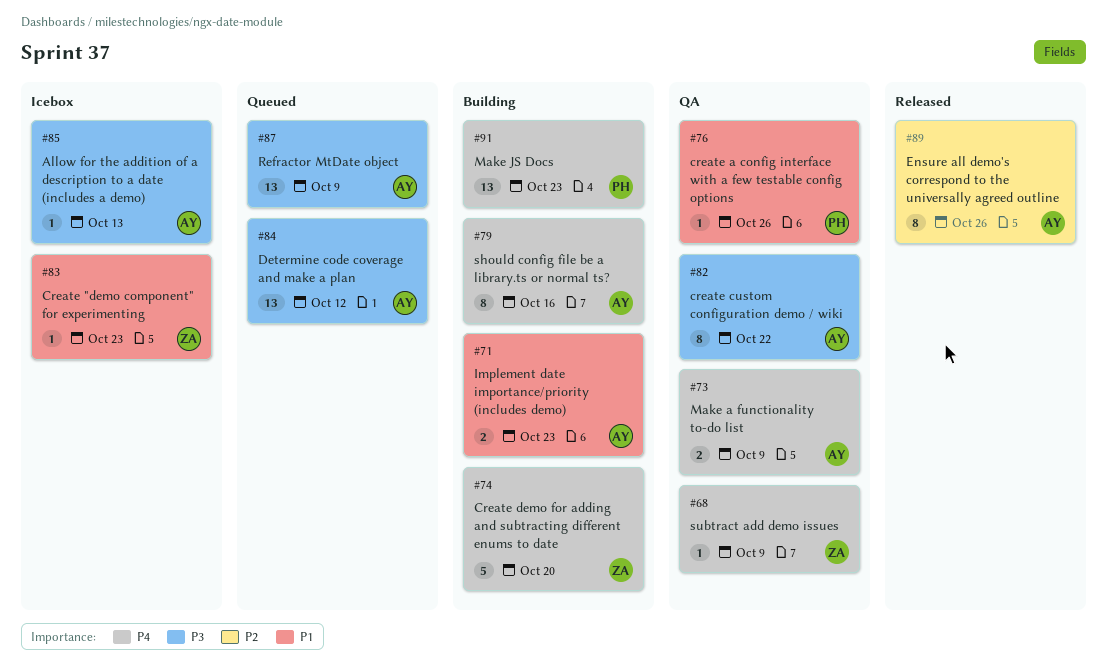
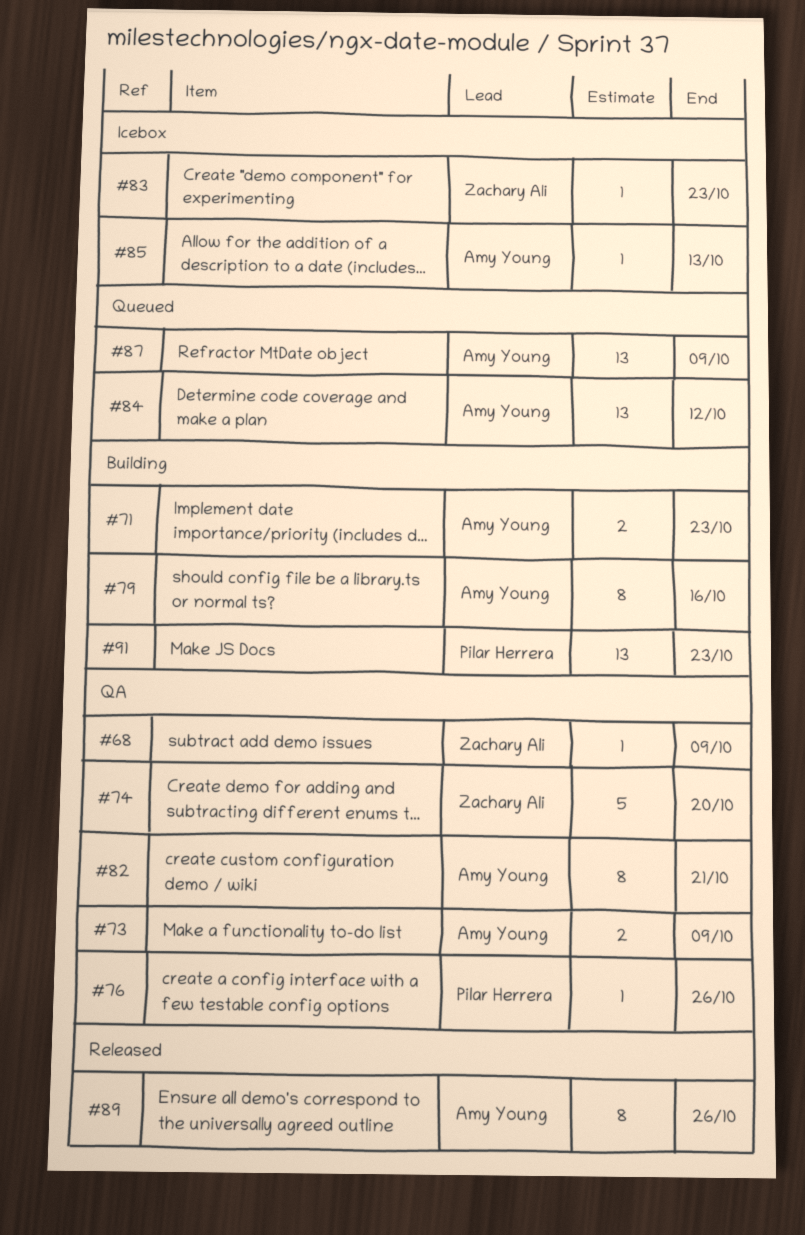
#74, status: Building -> QA
#82, due: Oct 22 -> Oct 21

